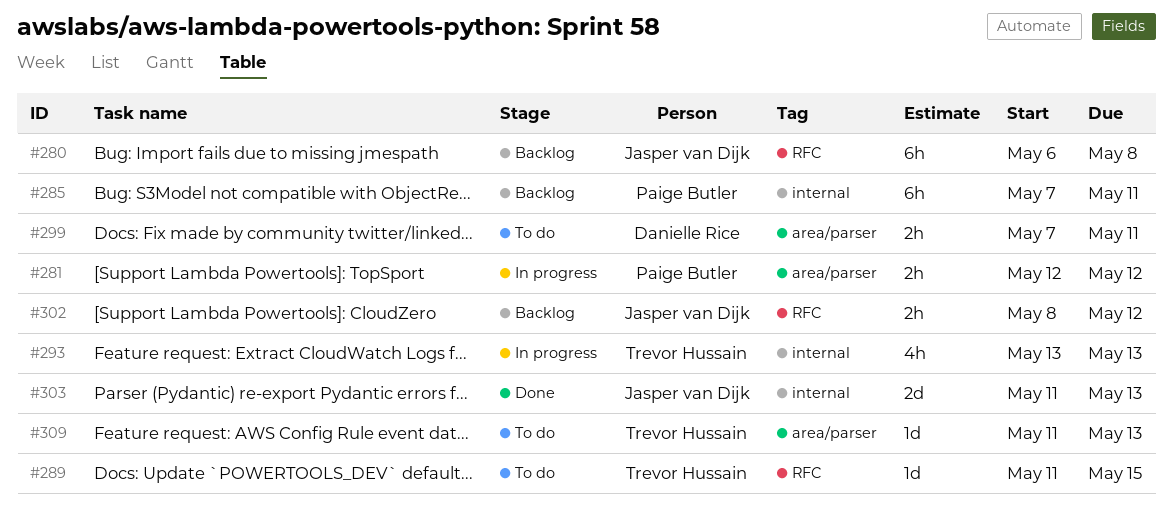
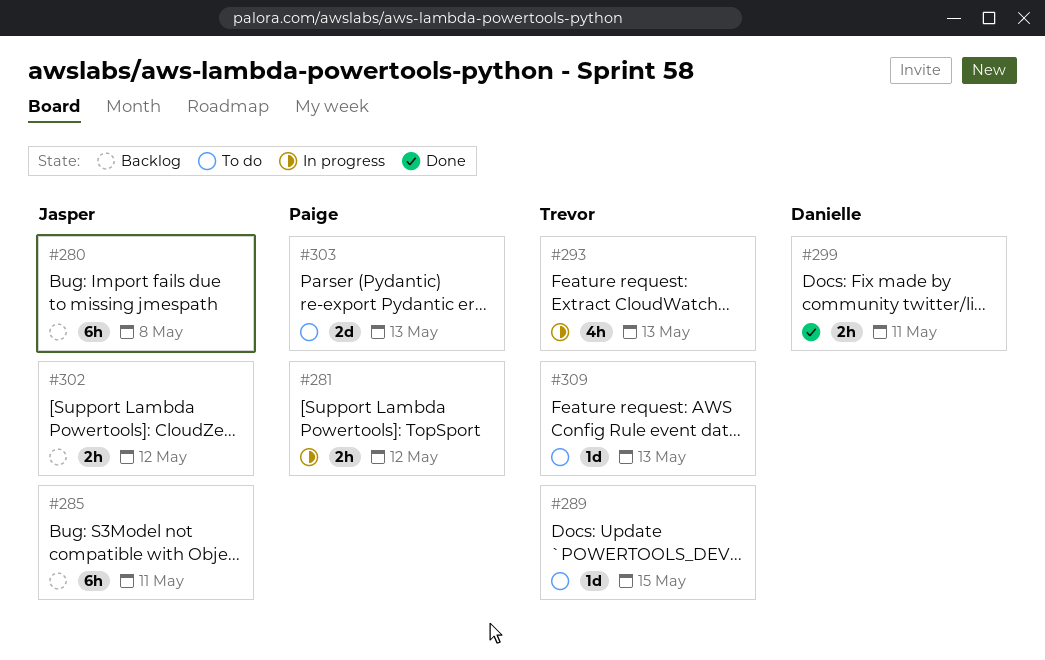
#285, owner: Paige Butler -> Jasper van Dijk
#299, status: To do -> Done
#303, status: Done -> To do
#303, owner: Jasper van Dijk -> Paige Butler

